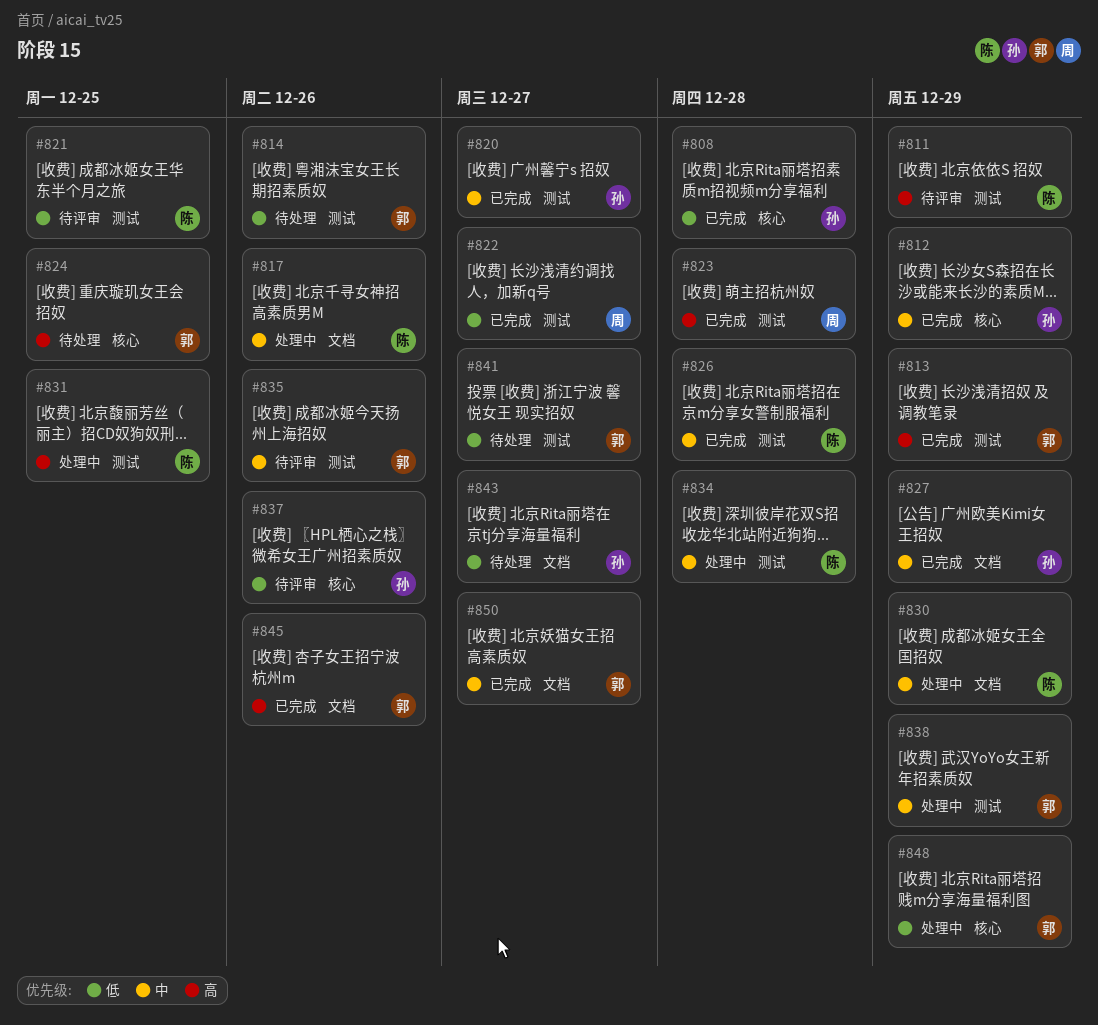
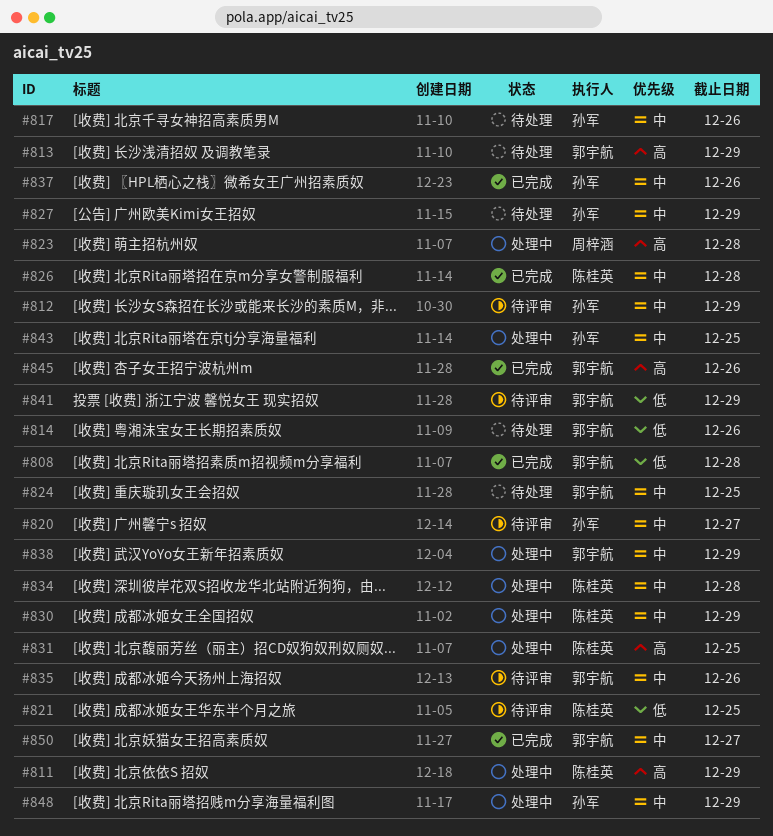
#808, owner: 孙军 -> 郭宇航
#811, status: 待评审 -> 处理中
#812, status: 已完成 -> 待评审
#813, status: 已完成 -> 待处理
#817, status: 处理中 -> 待处理
#817, owner: 陈桂英 -> 孙军
#820, status: 已完成 -> 待评审
#822: present -> none
#823, status: 已完成 -> 处理中
#824, priority: 高 -> 中
#827, status: 已完成 -> 待处理
#837, status: 待评审 -> 已完成
#837, priority: 低 -> 中
#841, status: 待处理 -> 待评审
#841, due: Dec 27 -> Dec 29
#843, status: 待处理 -> 处理中
#843, priority: 低 -> 中
#843, due: Dec 27 -> Dec 25
#848, owner: 郭宇航 -> 孙军
#848, priority: 低 -> 中

